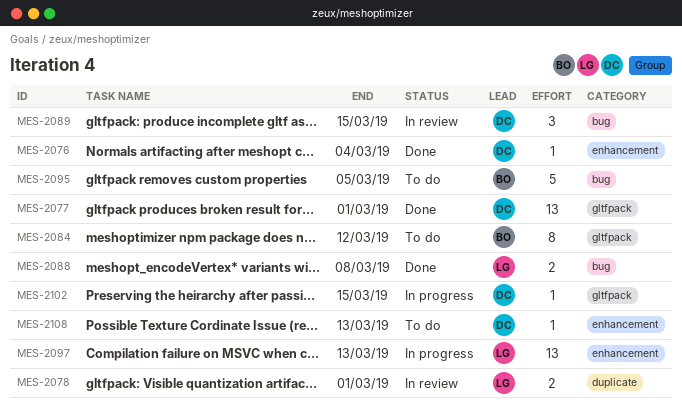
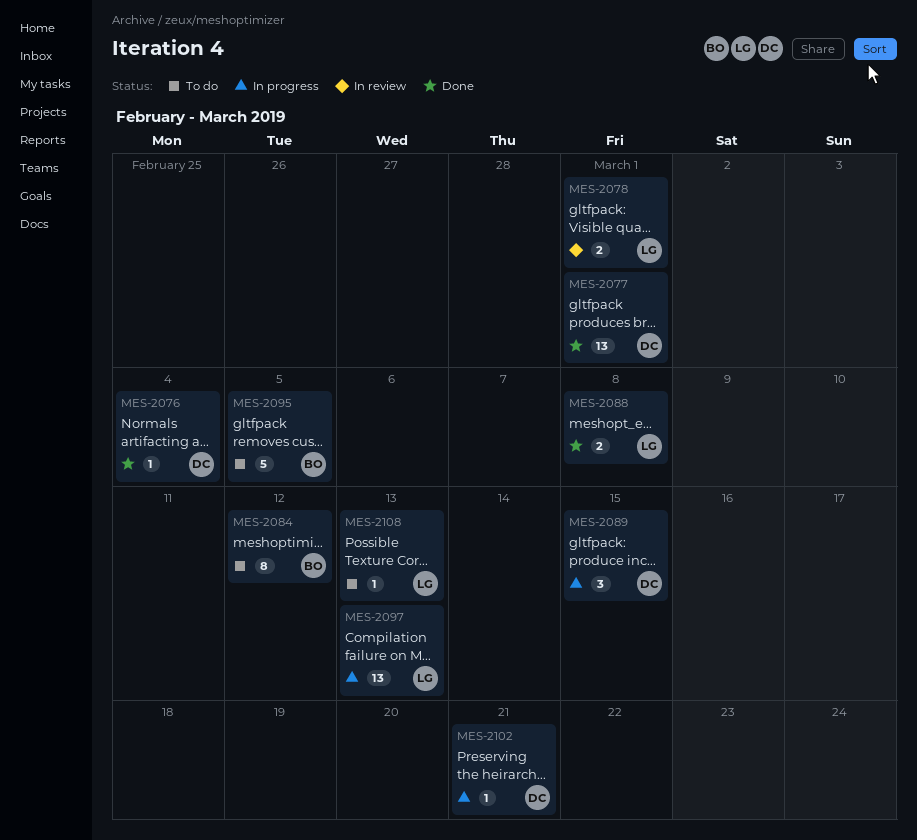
MES-2089, status: In review -> In progress
MES-2102, due: Mar 15 -> Mar 21
MES-2108, owner: DC -> LG

